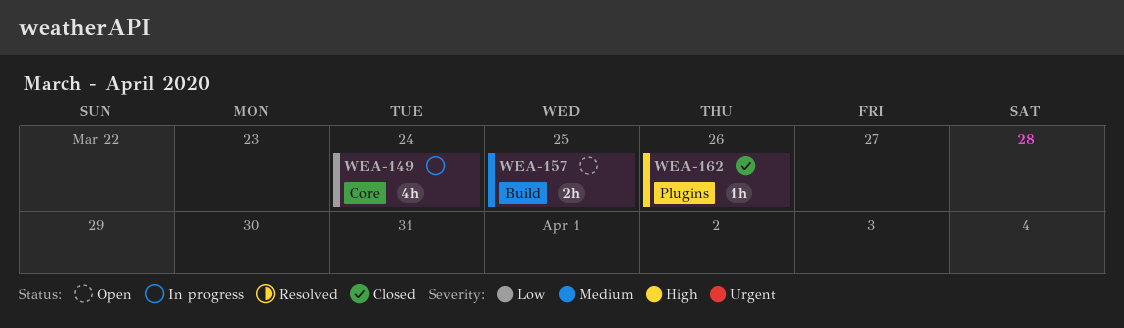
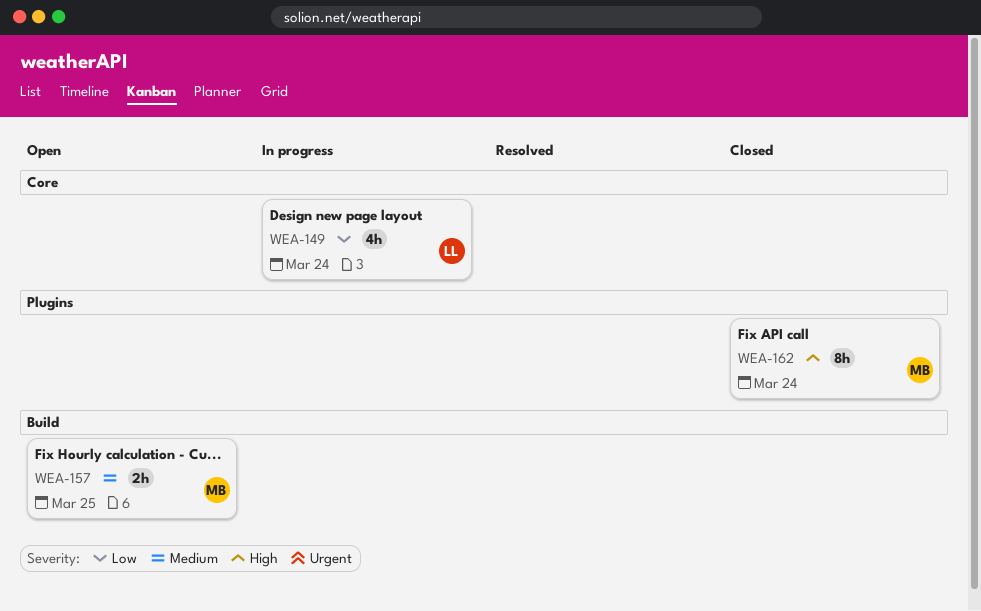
WEA-162, estimate: 1h -> 8h
WEA-162, due: Mar 26 -> Mar 24

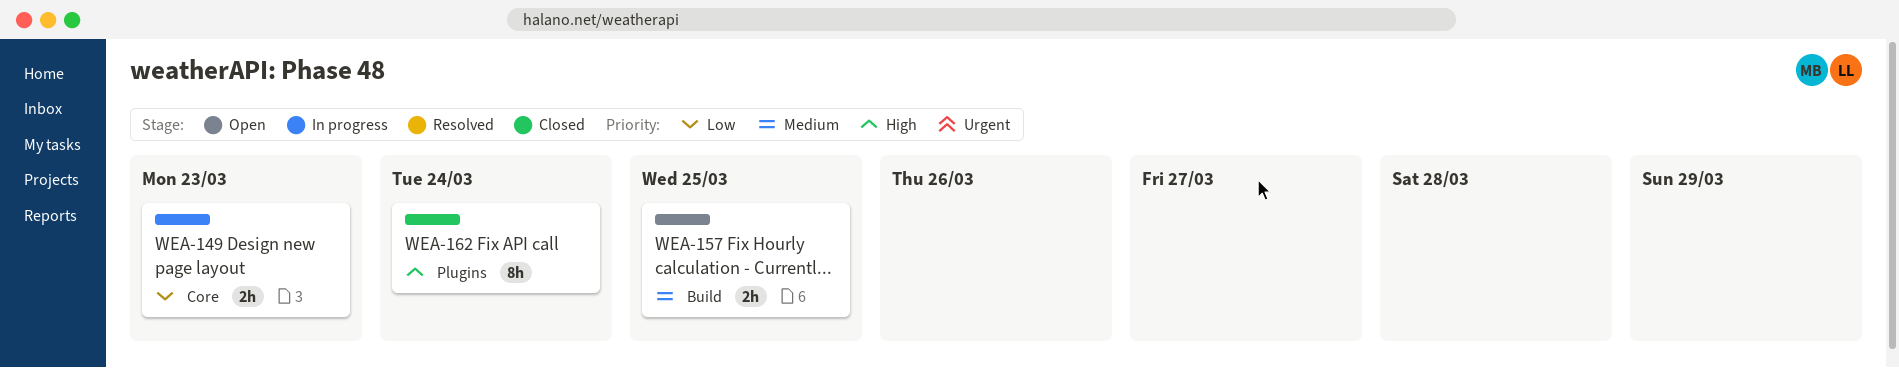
WEA-149, estimate: 4h -> 2h
WEA-149, due: Mar 24 -> Mar 23

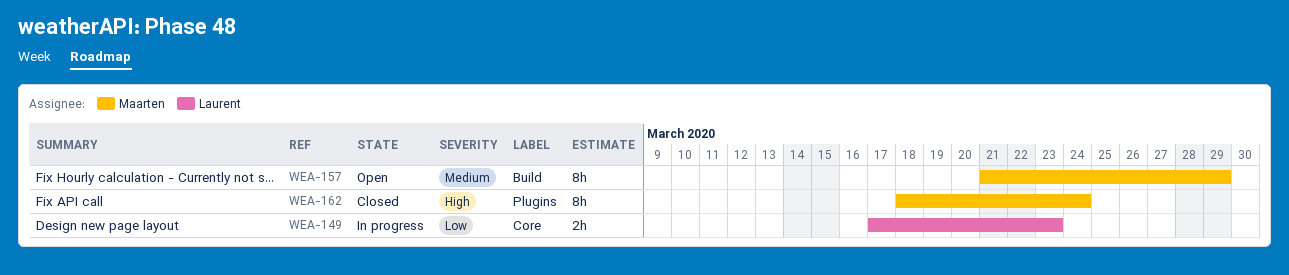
WEA-157, estimate: 2h -> 8h
WEA-157, due: Mar 25 -> Mar 29

